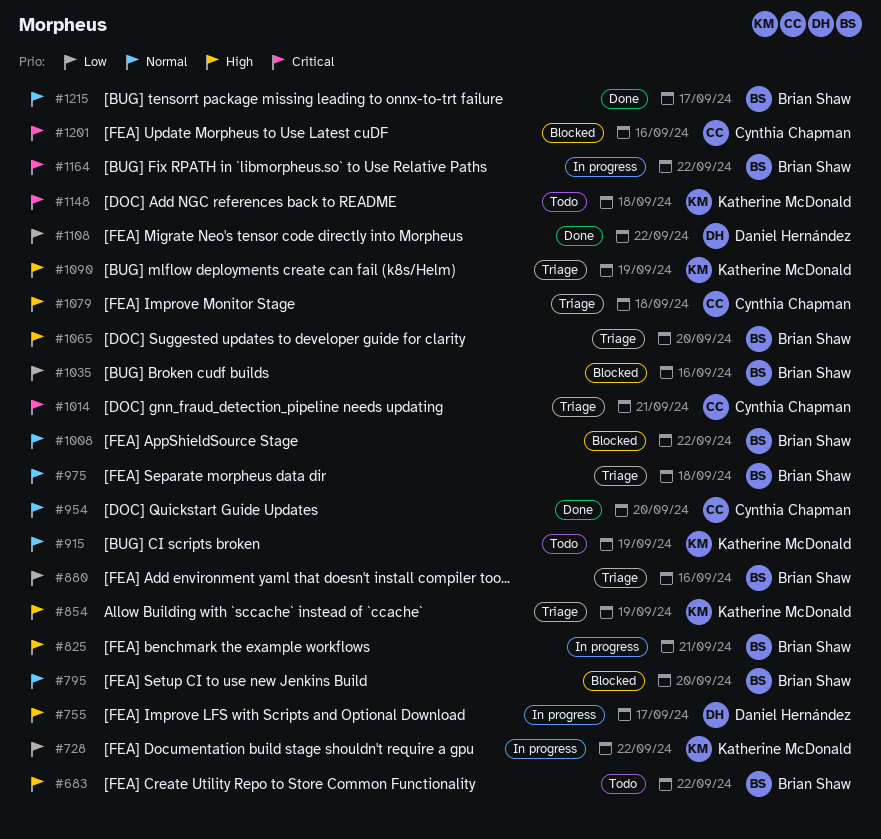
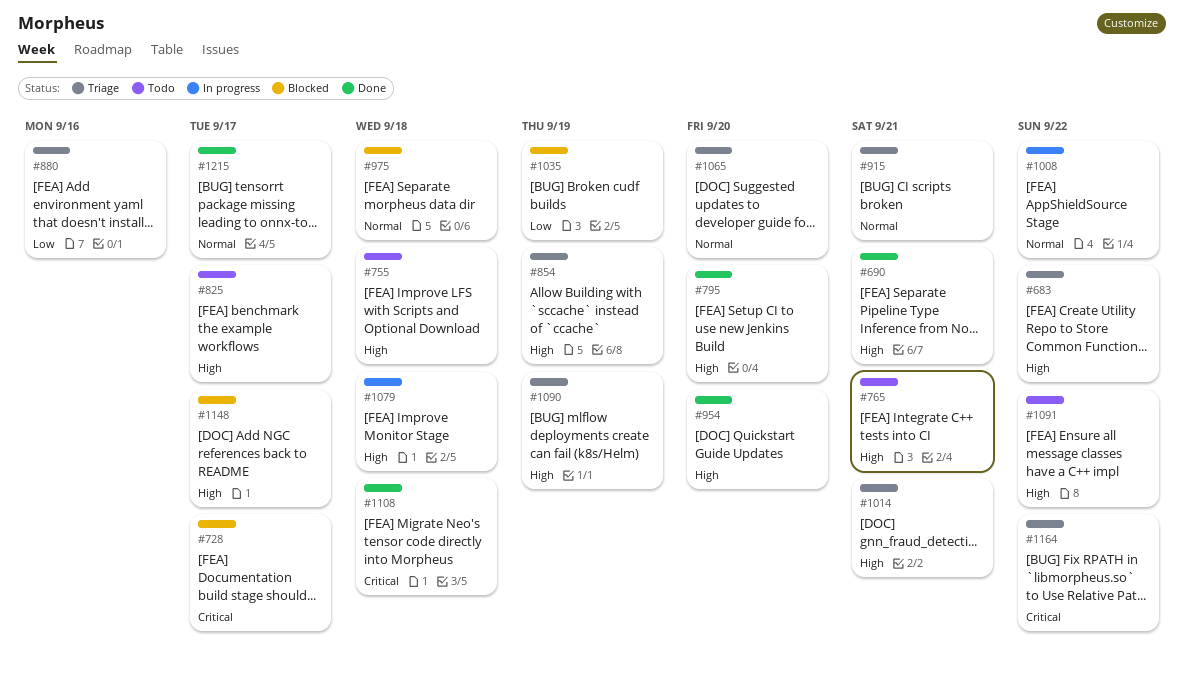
#683, status: Todo -> Triage
#690: none -> present
#728, status: In progress -> Blocked
#728, priority: Low -> Critical
#728, due: Sep 22 -> Sep 17
#755, status: In progress -> Todo
#755, due: Sep 17 -> Sep 18
#765: none -> present
#795, status: Blocked -> Done
#795, priority: Normal -> High
#825, status: In progress -> Todo
#825, due: Sep 21 -> Sep 17
#915, status: Todo -> Triage
#915, due: Sep 19 -> Sep 21
#954, priority: Normal -> High
#975, status: Triage -> Blocked
#1008, status: Blocked -> In progress
#1014, priority: Critical -> High
#1035, due: Sep 16 -> Sep 19
#1065, priority: High -> Normal
#1079, status: Triage -> In progress
#1091: none -> present
#1108, priority: Low -> Critical
#1108, due: Sep 22 -> Sep 18
#1148, status: Todo -> Blocked
#1148, priority: Critical -> High
#1148, due: Sep 18 -> Sep 17
#1164, status: In progress -> Triage
#1201: present -> none

